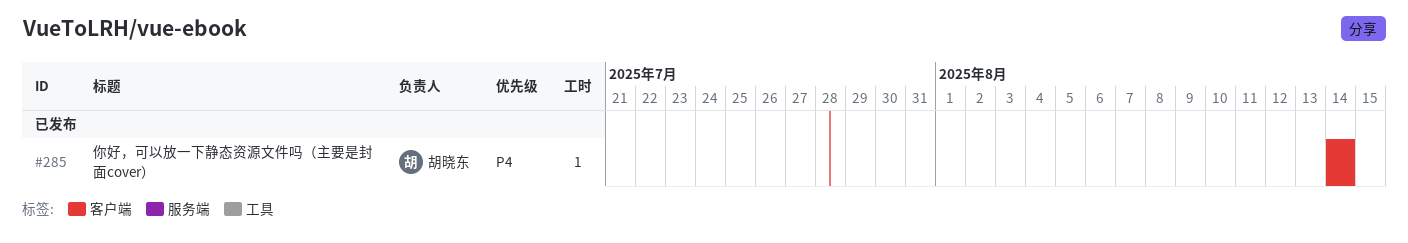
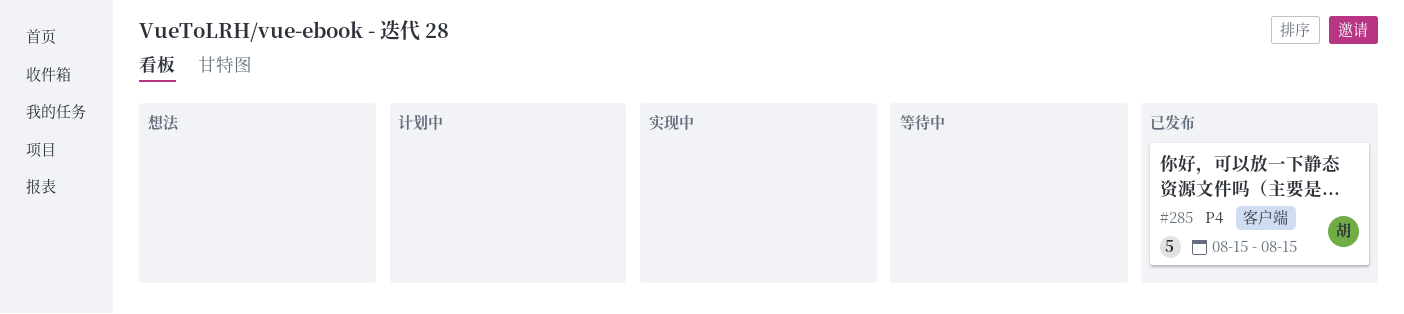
#285, estimate: 1 -> 5
#285, start: Aug 14 -> Aug 15
#285, due: Aug 14 -> Aug 15

